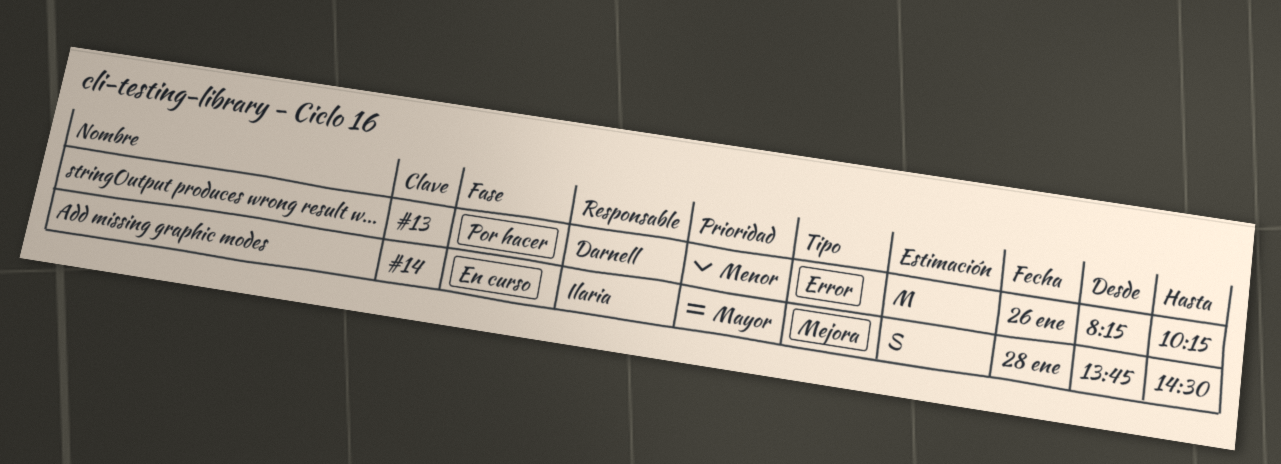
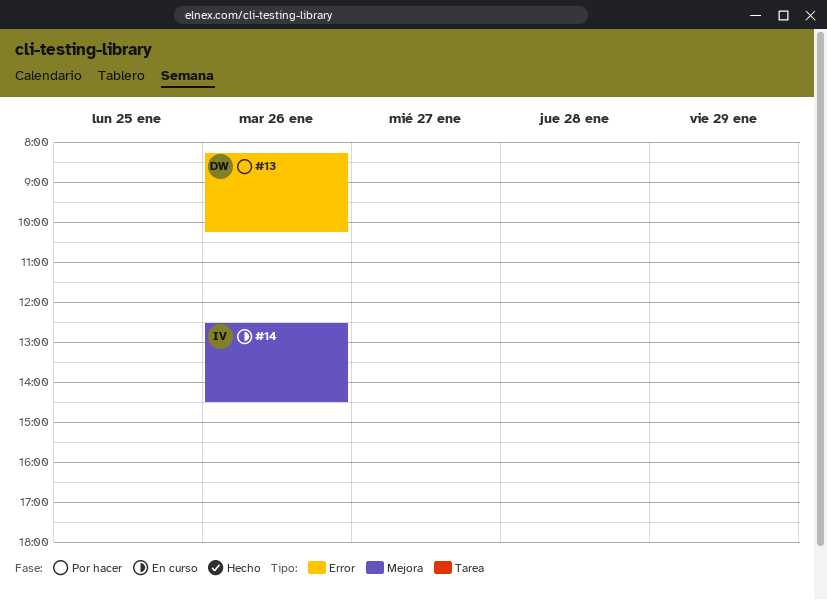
#14, day: Jan 28 -> Jan 26
#14, begins: 13:45 -> 12:30

